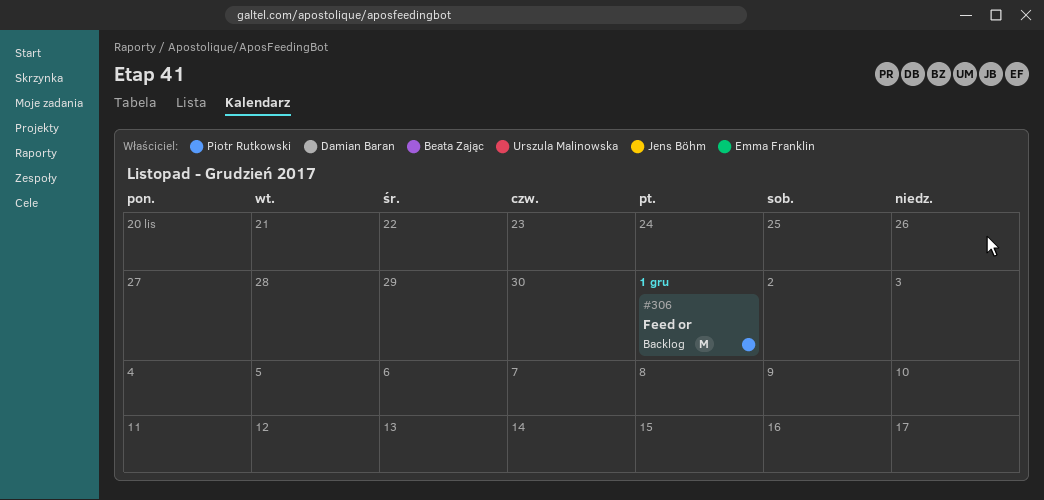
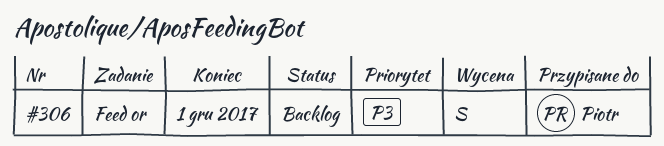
#306, estimate: M -> S

